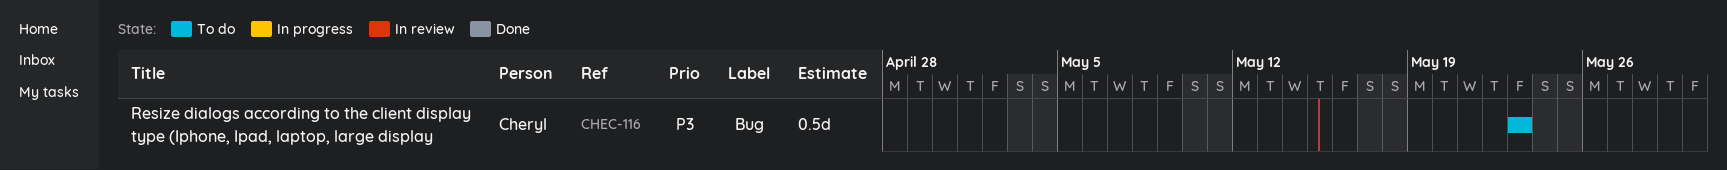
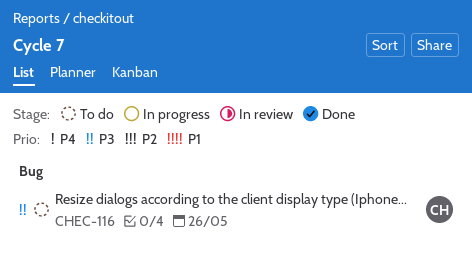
CHEC-116, due: May 23 -> May 26

